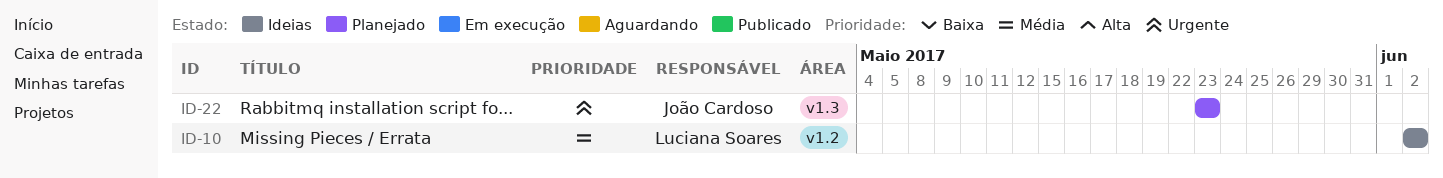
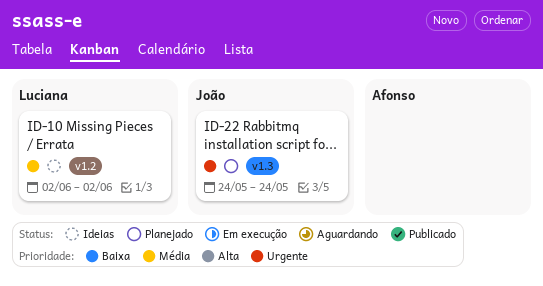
ID-22, start: May 23 -> May 24
ID-22, due: May 23 -> May 24

